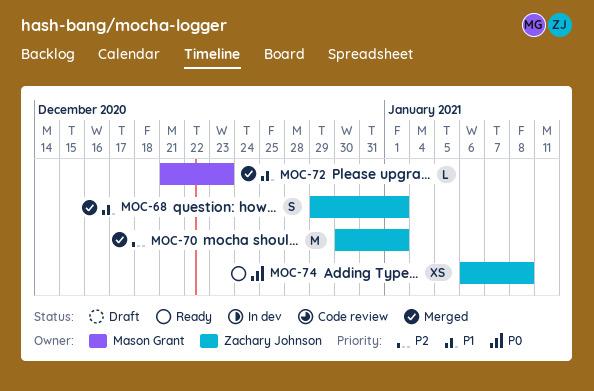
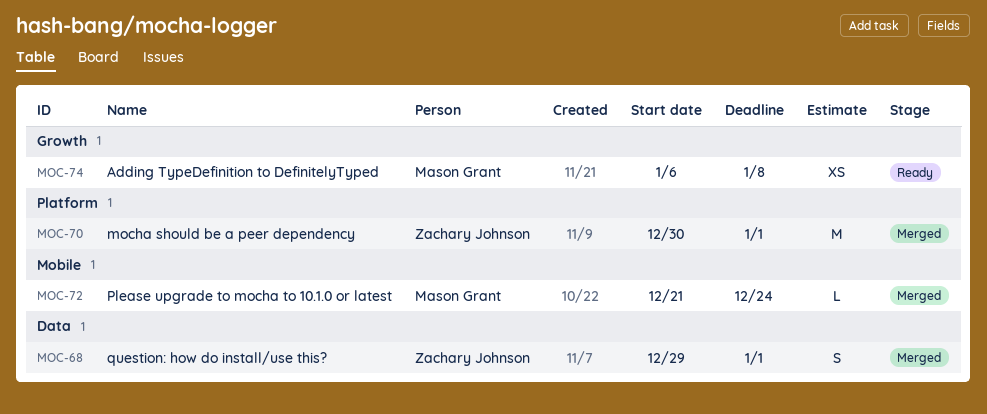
MOC-72, due: Dec 23 -> Dec 24
MOC-74, owner: Zachary Johnson -> Mason Grant

